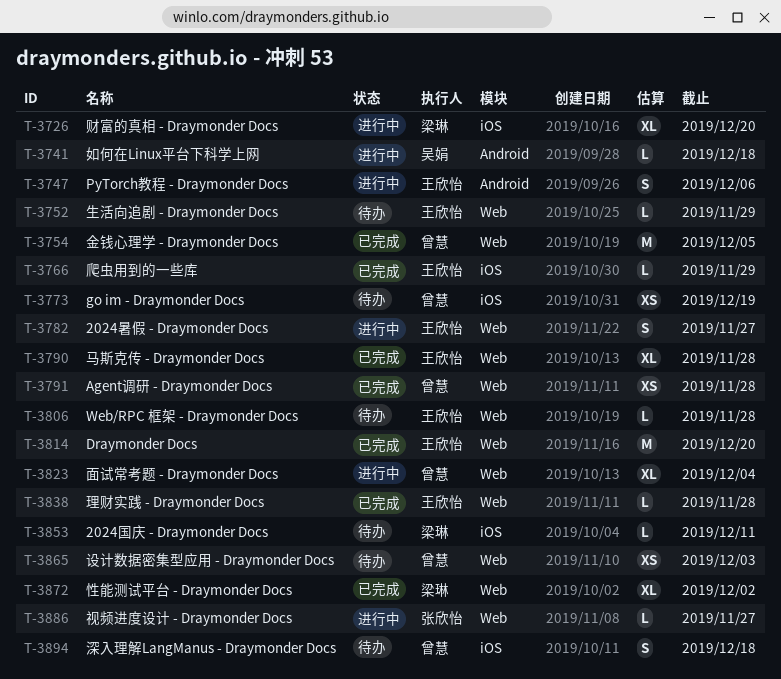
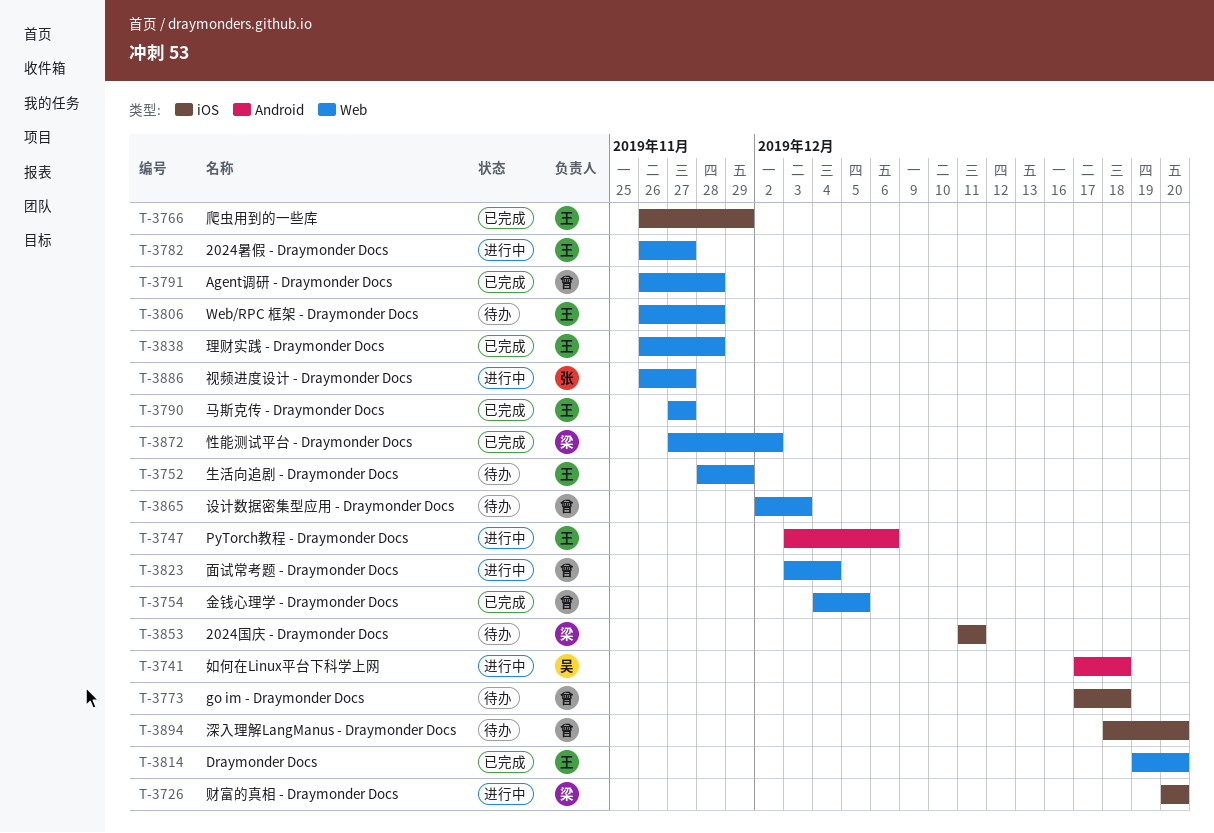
T-3773, due: Dec 19 -> Dec 18
T-3790, due: Nov 28 -> Nov 27
T-3894, due: Dec 18 -> Dec 20

